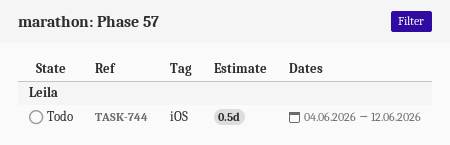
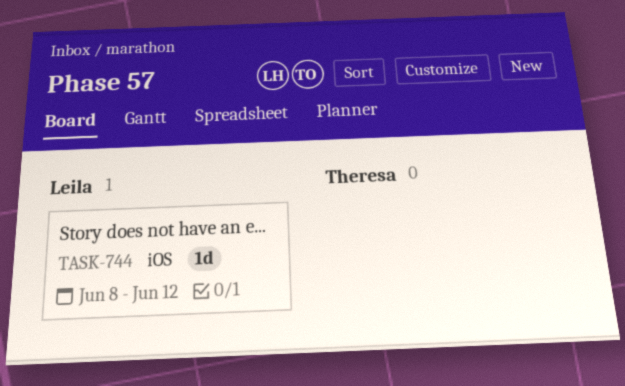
TASK-744, estimate: 0.5d -> 1d
TASK-744, start: Jun 4 -> Jun 8

